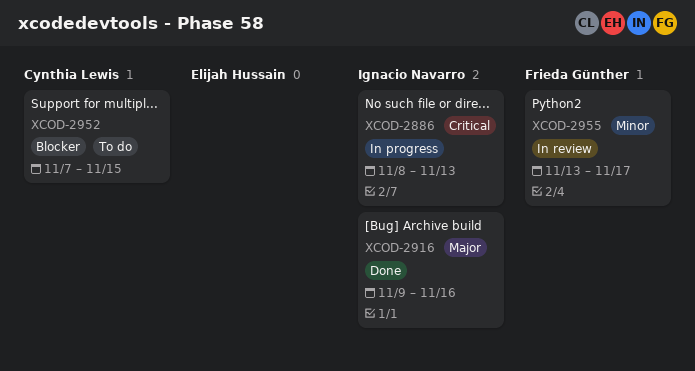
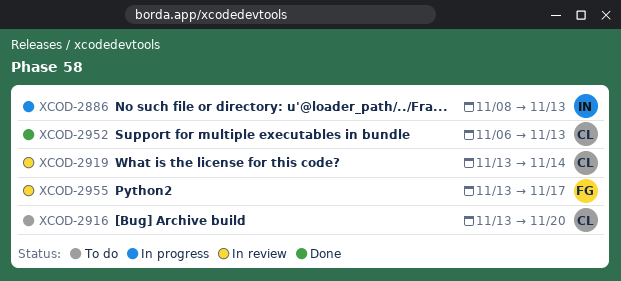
XCOD-2916, status: Done -> To do
XCOD-2916, owner: Ignacio Navarro -> Cynthia Lewis
XCOD-2916, start: Nov 9 -> Nov 13
XCOD-2916, due: Nov 16 -> Nov 20
XCOD-2919: none -> present
XCOD-2952, status: To do -> Done
XCOD-2952, start: Nov 7 -> Nov 6
XCOD-2952, due: Nov 15 -> Nov 13

